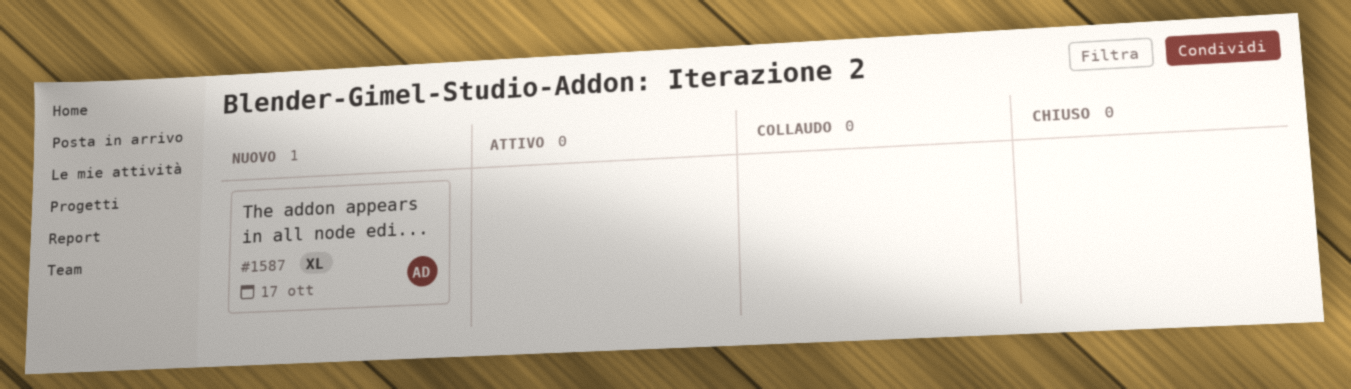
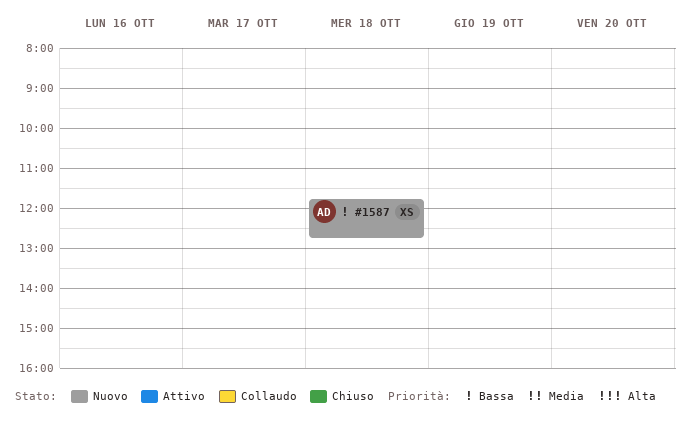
#1587, estimate: XL -> XS
#1587, day: Oct 17 -> Oct 18

